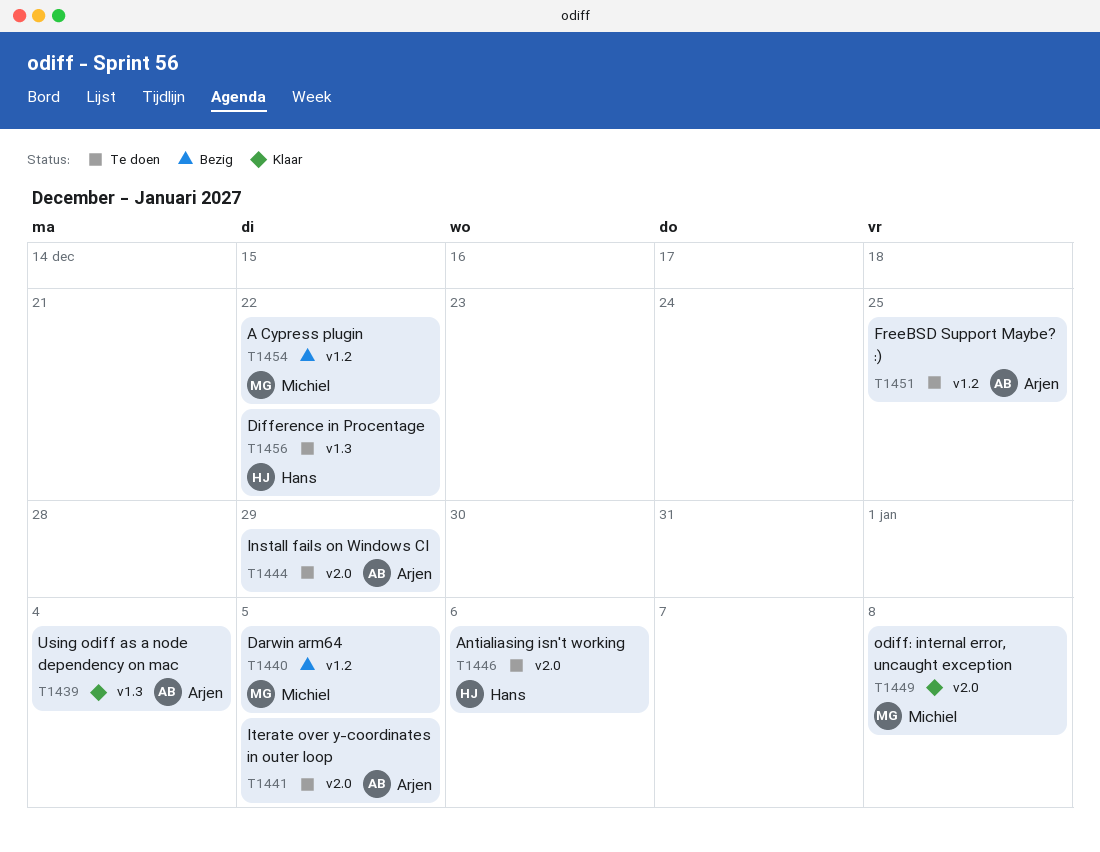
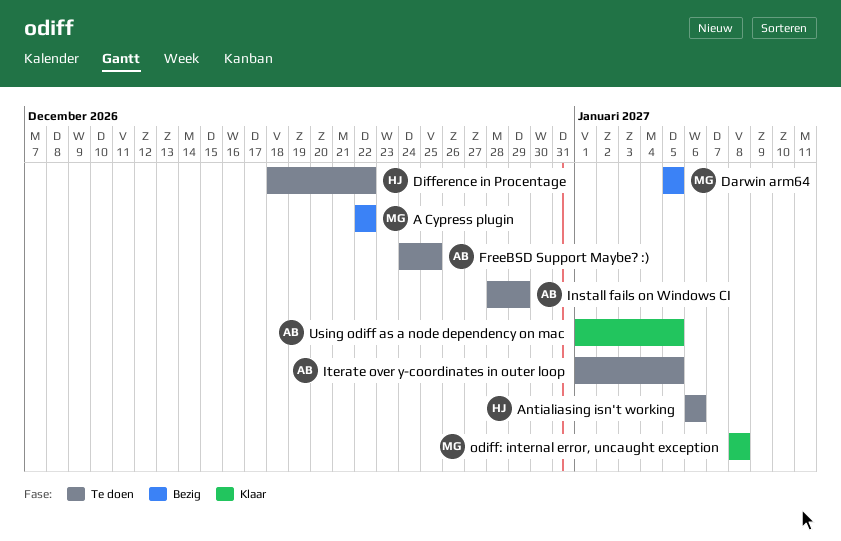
Using odiff as a node dependency on mac, due: Jan 4 -> Jan 5

